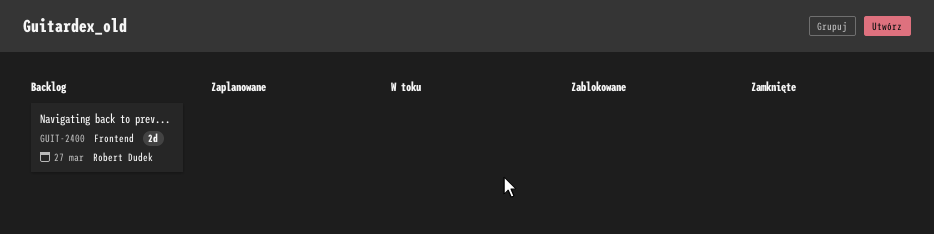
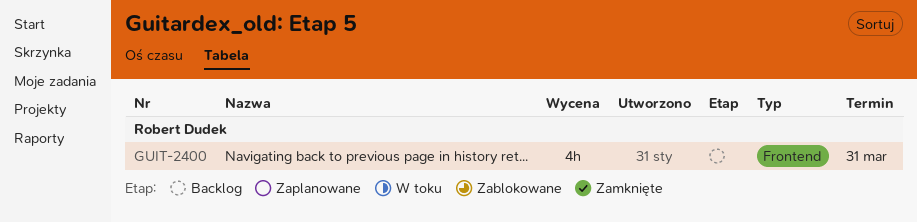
GUIT-2400, estimate: 2d -> 4h
GUIT-2400, due: Mar 27 -> Mar 31

